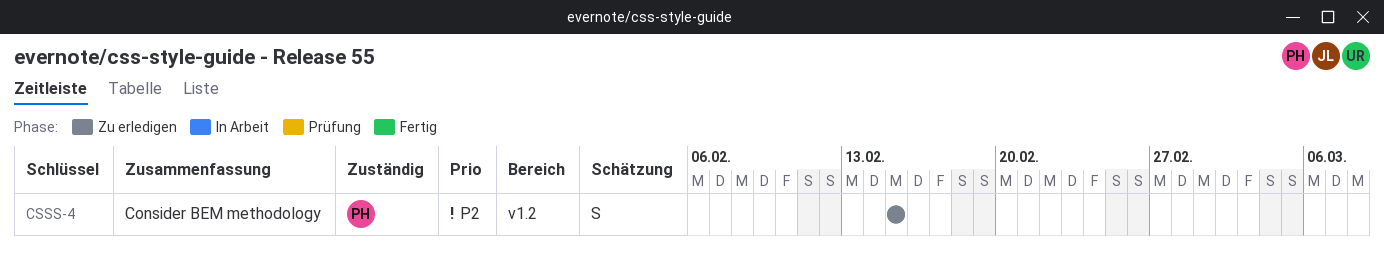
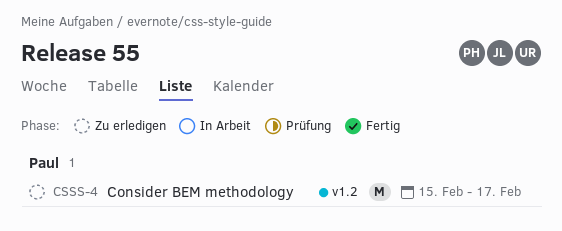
CSSS-4, estimate: S -> M
CSSS-4, due: Feb 15 -> Feb 17

